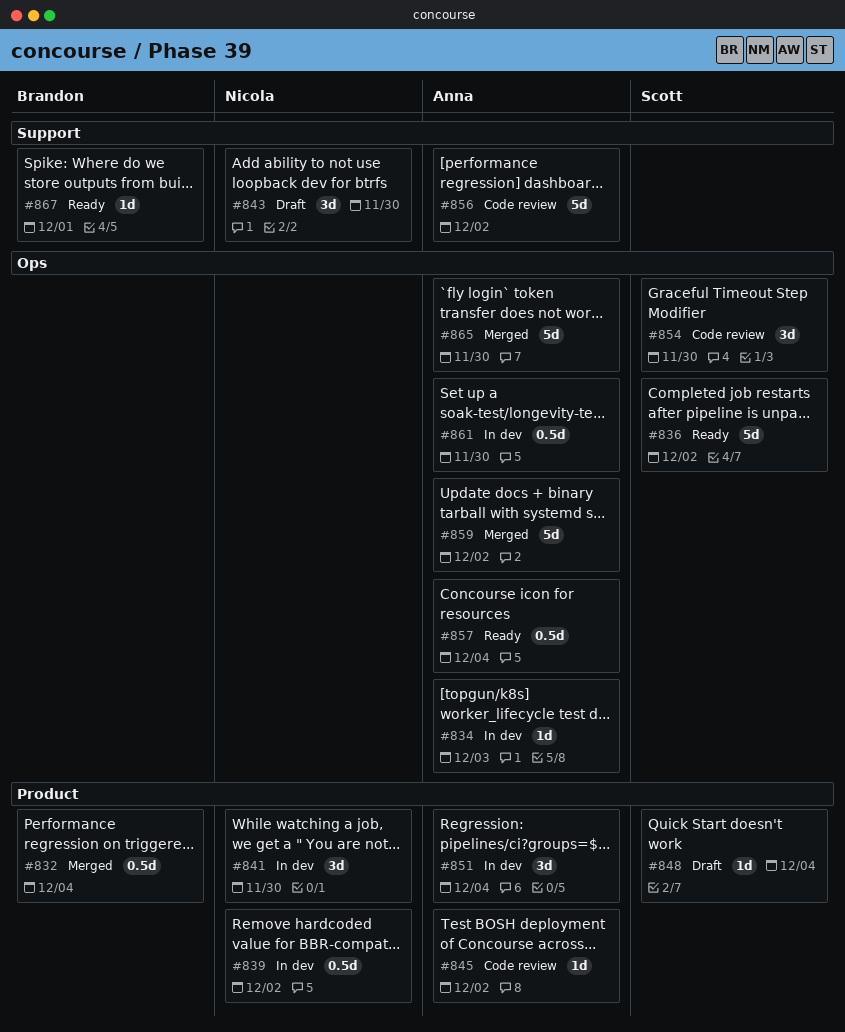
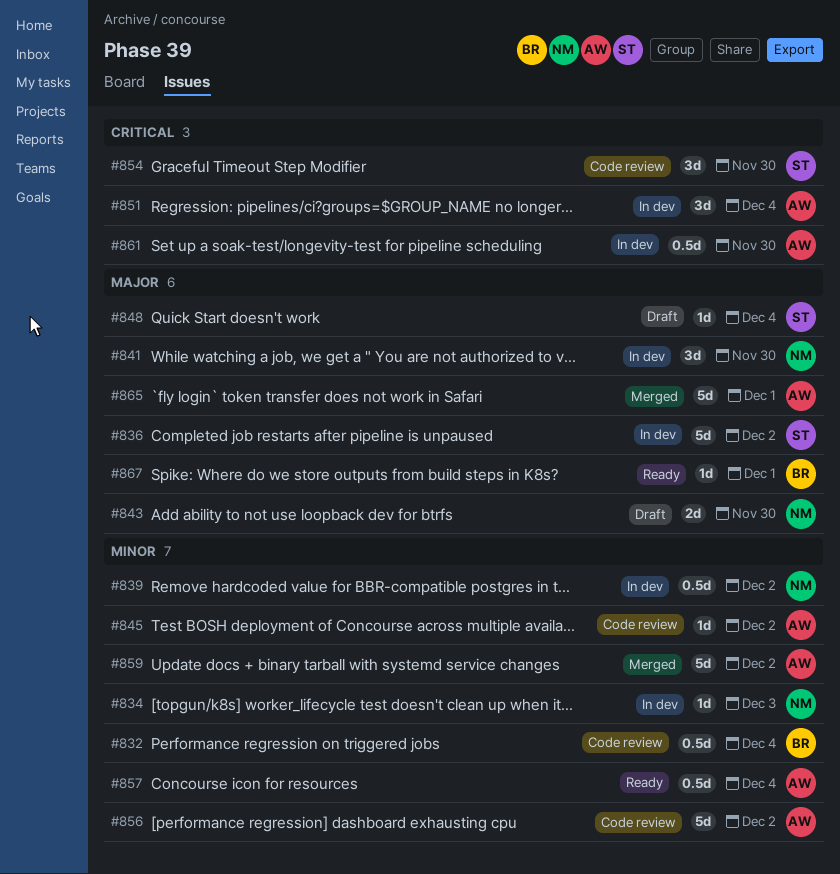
#832, status: Merged -> Code review
#834, owner: Anna -> Nicola
#836, status: Ready -> In dev
#843, estimate: 3d -> 2d
#865, due: Nov 30 -> Dec 1

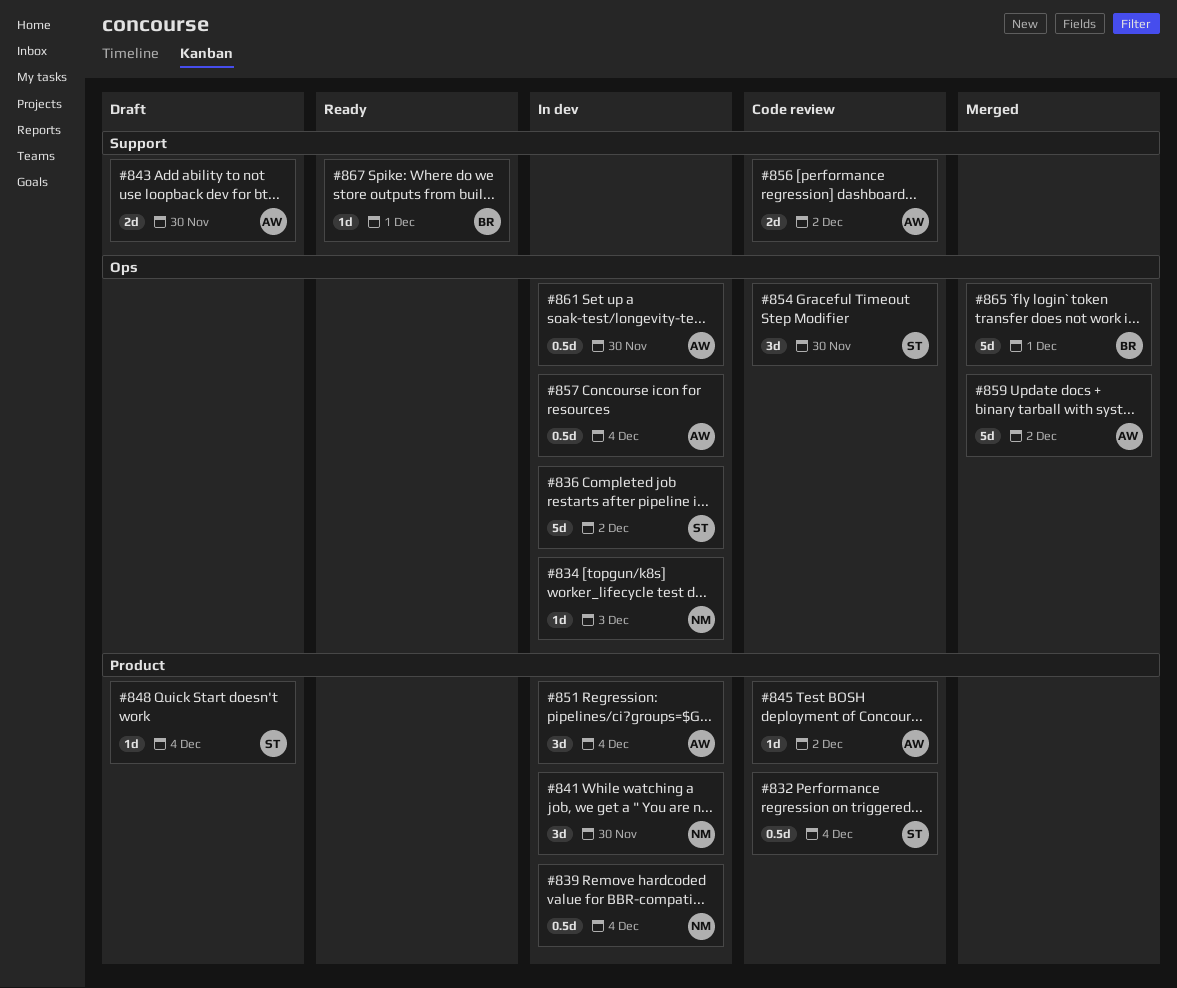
#832, owner: BR -> ST
#839, due: Dec 2 -> Dec 4
#843, owner: NM -> AW
#856, estimate: 5d -> 2d
#857, status: Ready -> In dev
#865, owner: AW -> BR

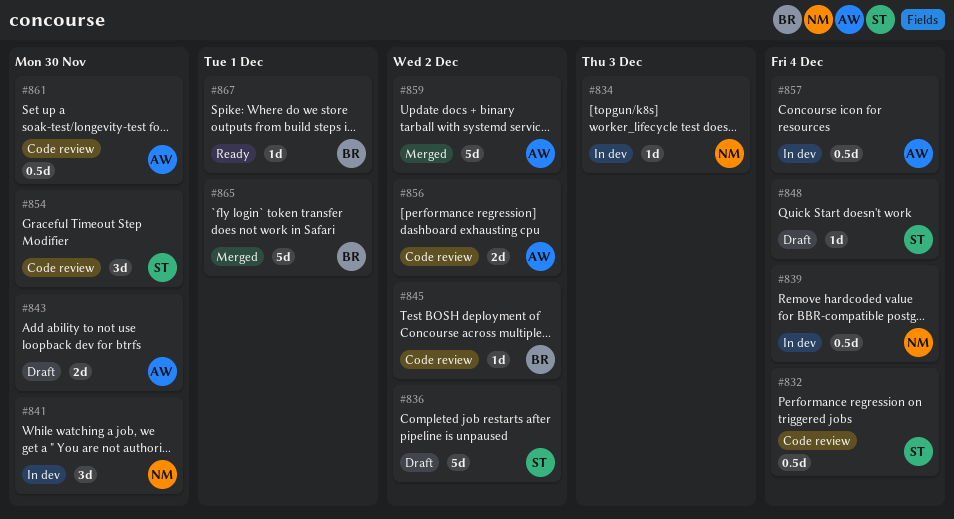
#836, status: In dev -> Draft
#845, owner: AW -> BR
#851: present -> none
#861, status: In dev -> Code review

